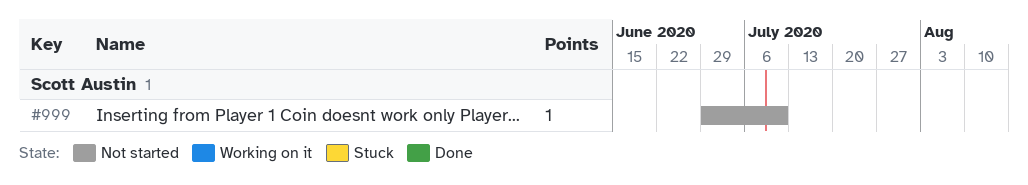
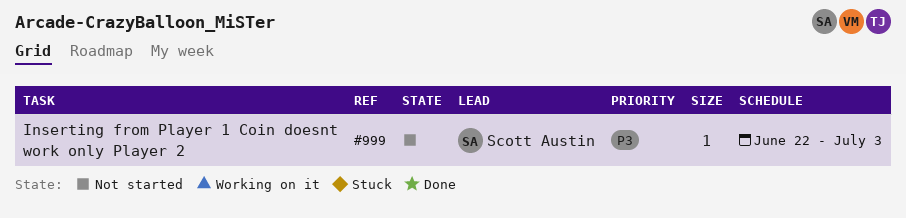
#999, start: Jun 29 -> Jun 22
#999, due: Jul 10 -> Jul 3

